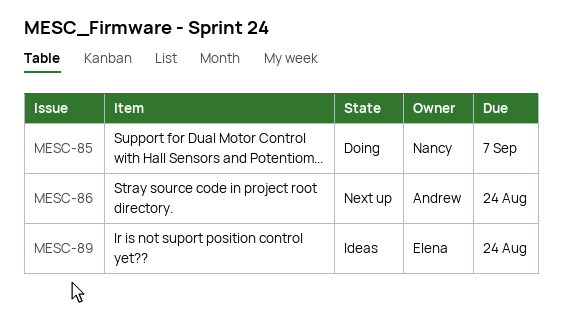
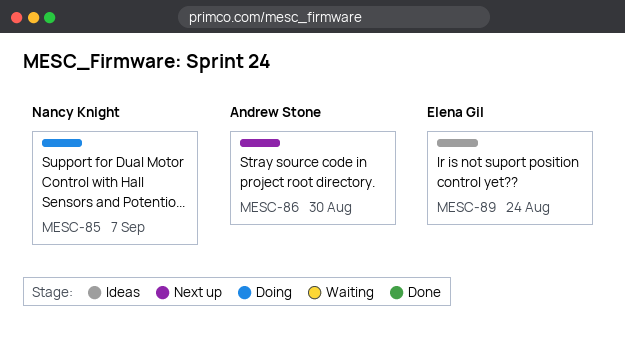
MESC-86, due: Aug 24 -> Aug 30

